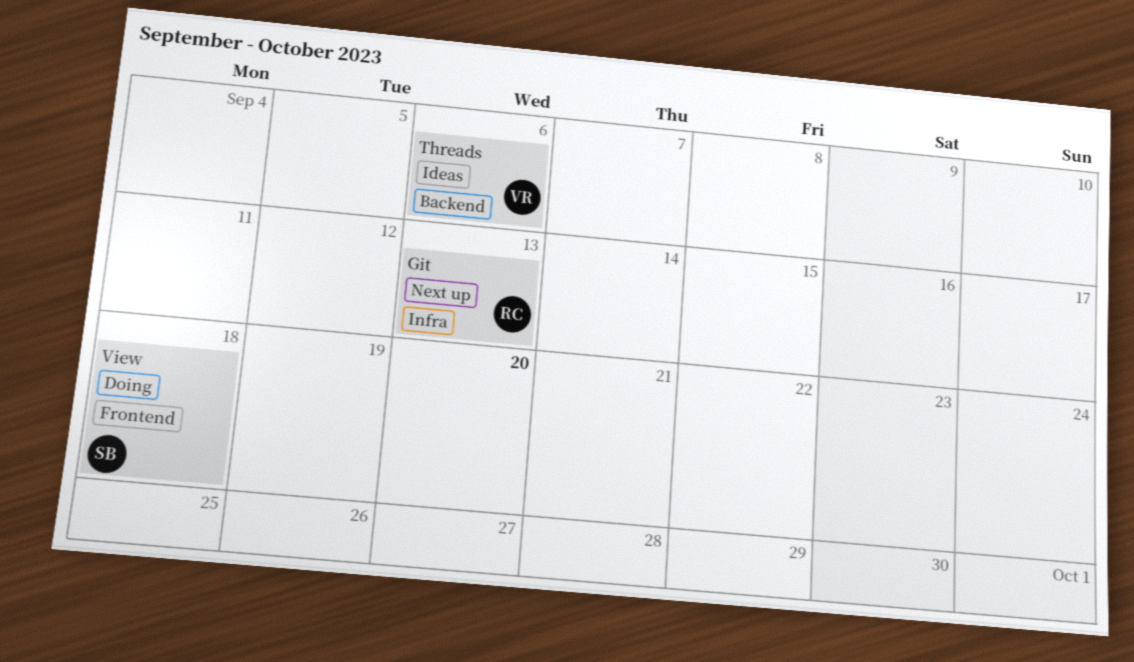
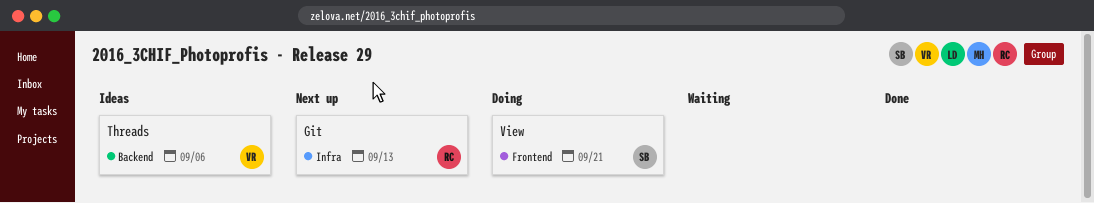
View, due: Sep 18 -> Sep 21

